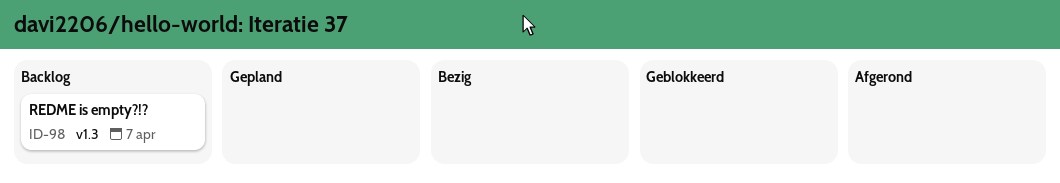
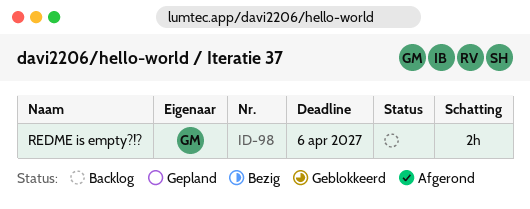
ID-98, due: Apr 7 -> Apr 6

